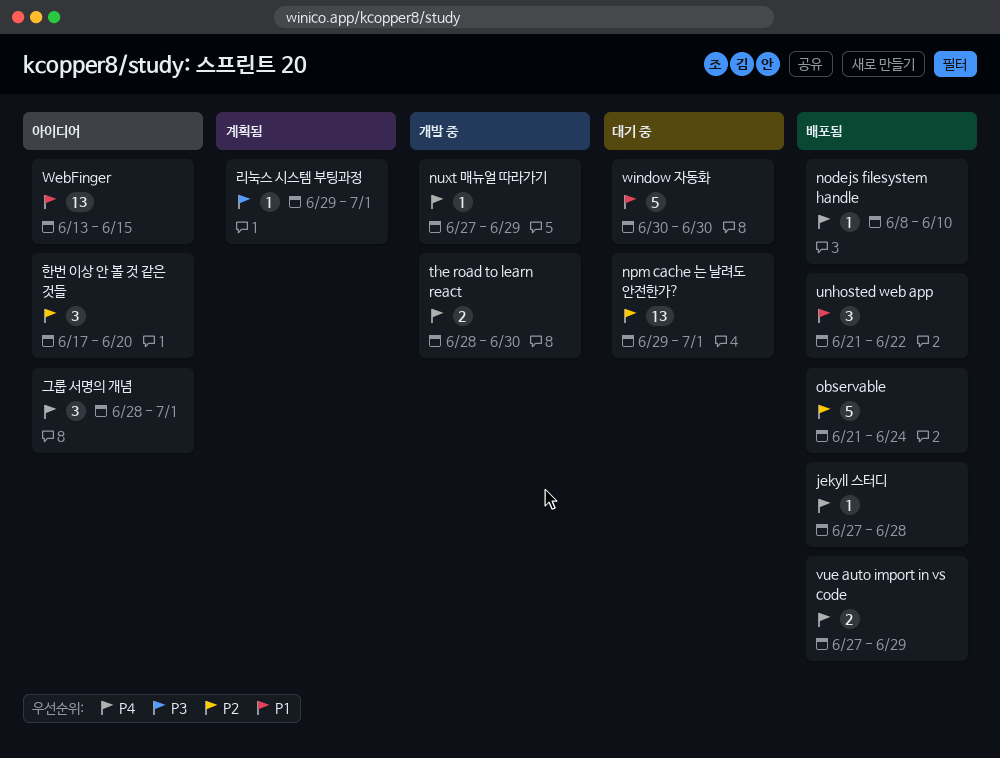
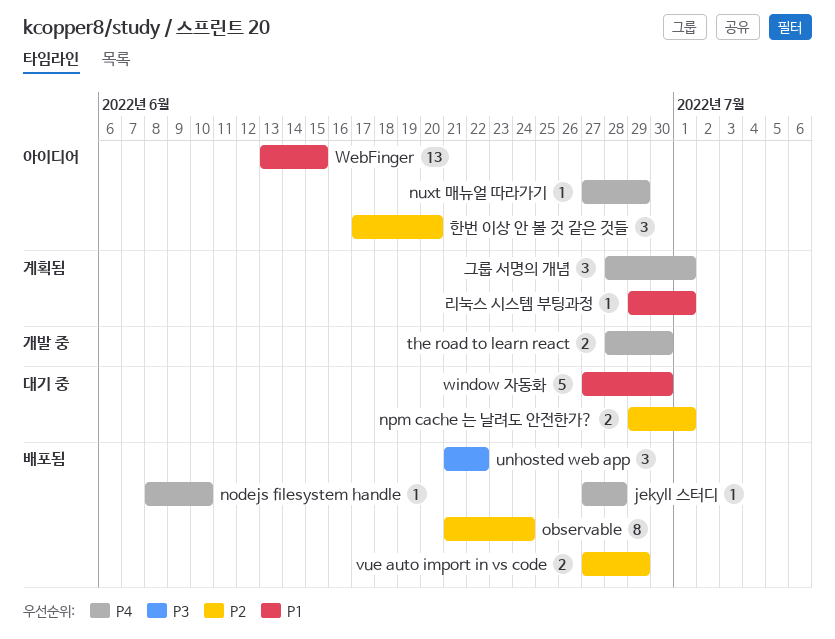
npm cache 는 날려도 안전한가?, estimate: 13 -> 2
nuxt 매뉴얼 따라가기, status: 개발 중 -> 아이디어
observable, estimate: 5 -> 8
unhosted web app, priority: P1 -> P3
vue auto import in vs code, priority: P4 -> P2
window 자동화, start: Jun 30 -> Jun 27
그룹 서명의 개념, status: 아이디어 -> 계획됨
리눅스 시스템 부팅과정, priority: P3 -> P1

